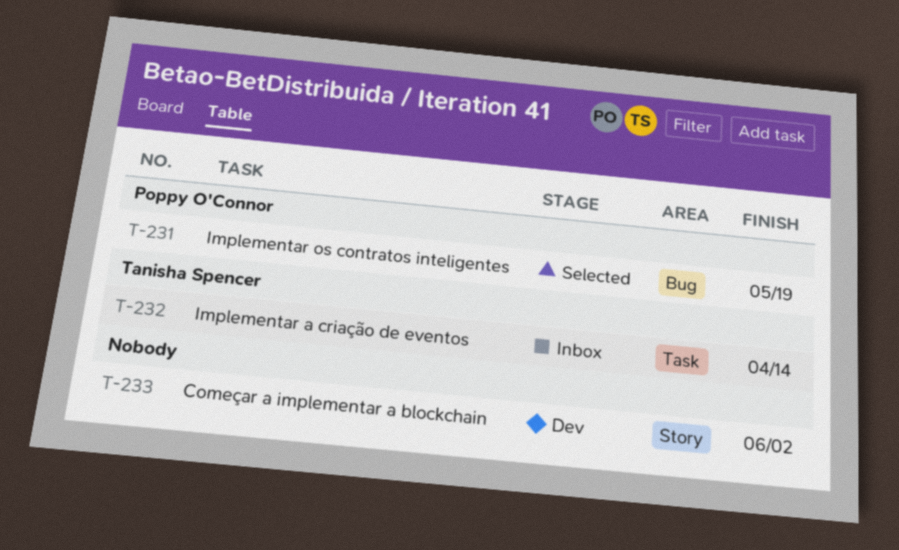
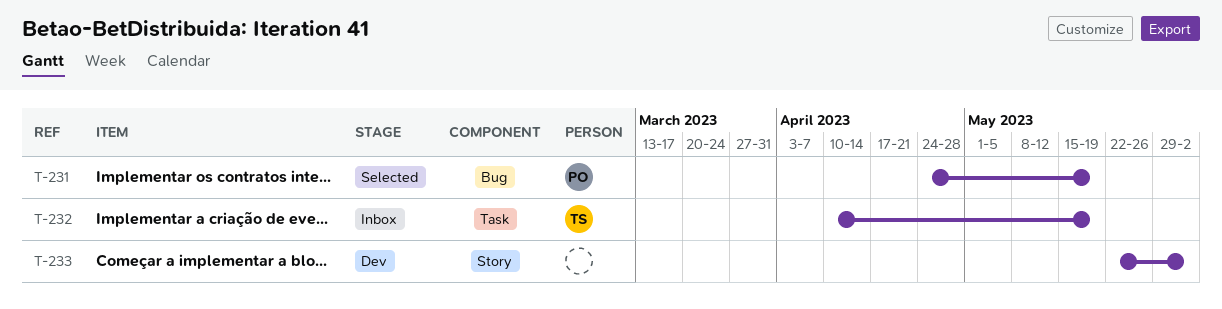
T-232, due: Apr 14 -> May 19

